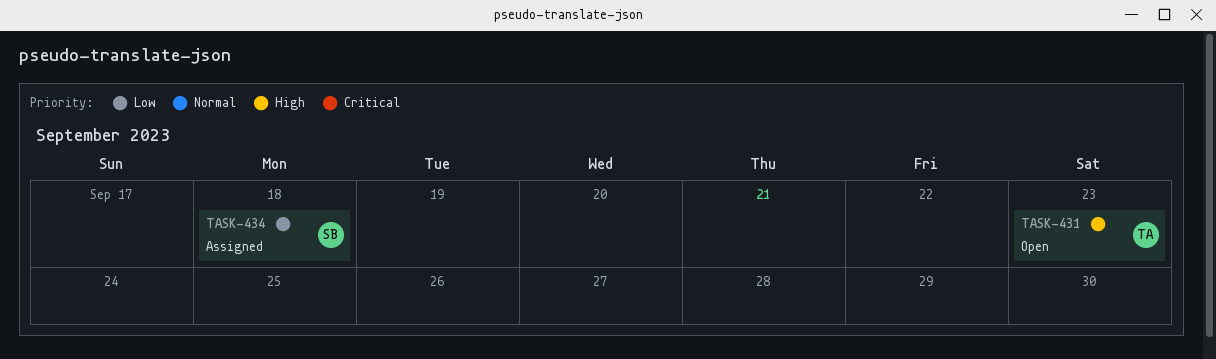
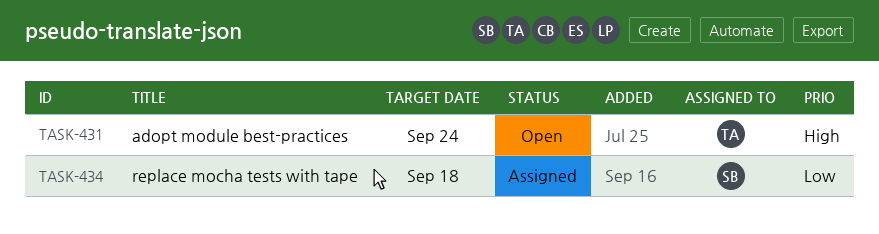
TASK-431, due: Sep 23 -> Sep 24

